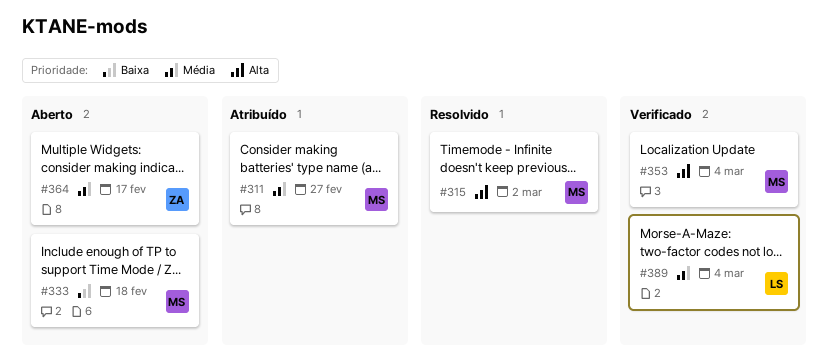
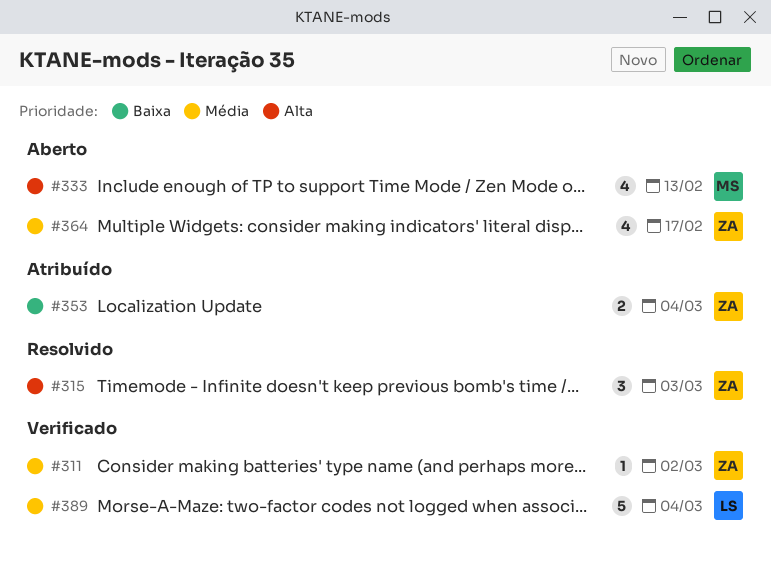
#311, status: Atribuído -> Verificado
#311, owner: MS -> ZA
#311, due: Feb 27 -> Mar 2
#315, owner: MS -> ZA
#315, due: Mar 2 -> Mar 3
#333, priority: Baixa -> Alta
#333, due: Feb 18 -> Feb 13
#353, status: Verificado -> Atribuído
#353, owner: MS -> ZA
#353, priority: Alta -> Baixa

